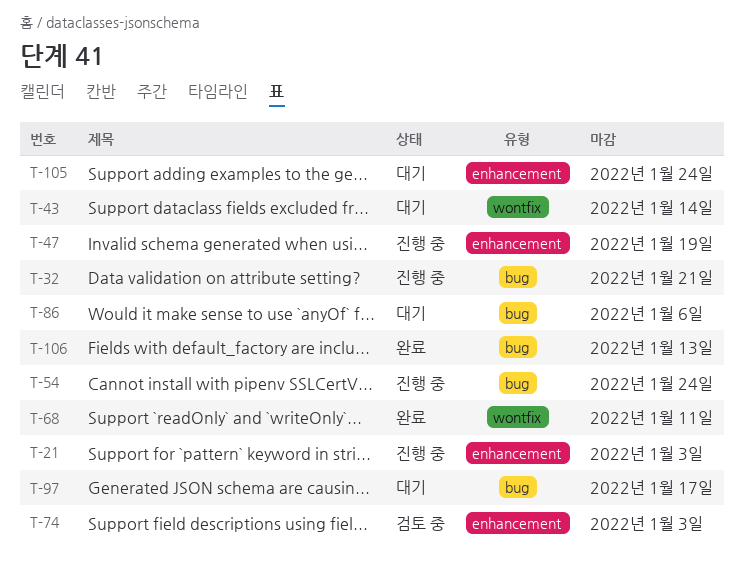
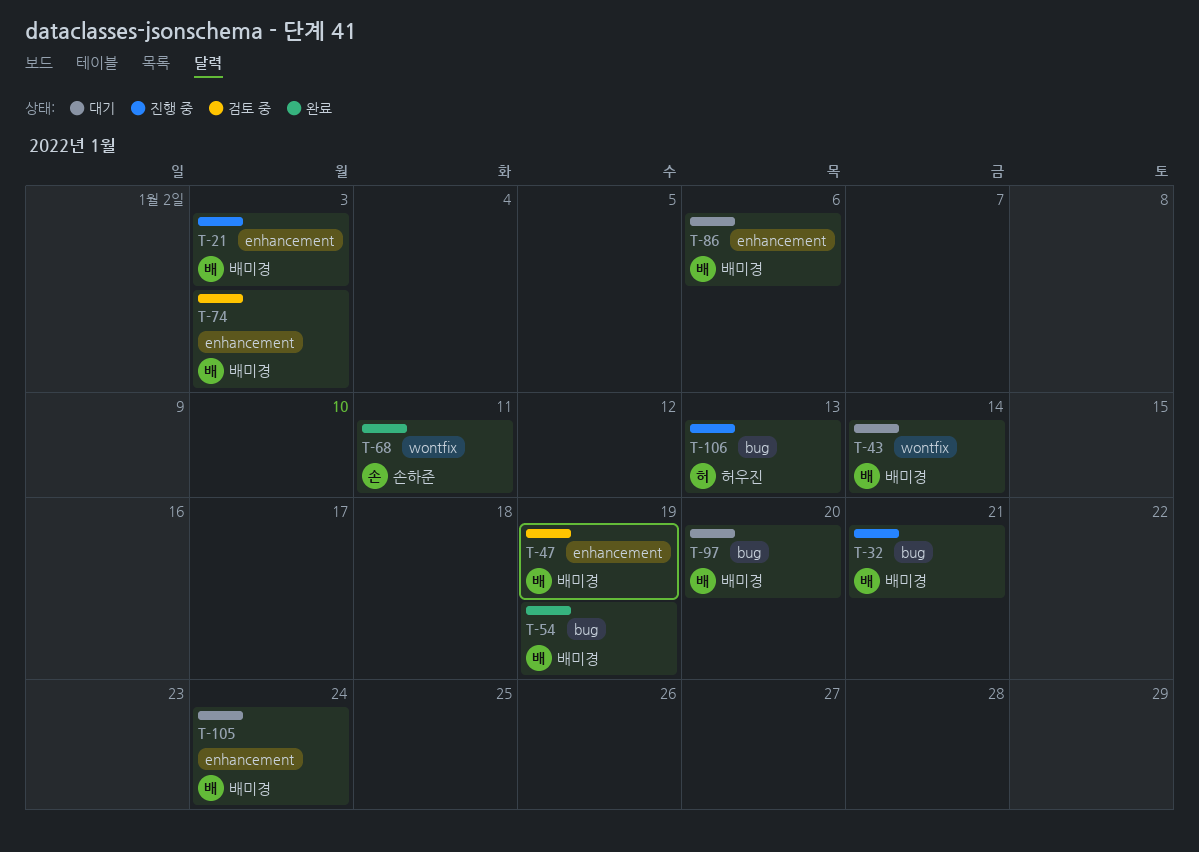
T-47, status: 진행 중 -> 검토 중
T-54, status: 진행 중 -> 완료
T-54, due: Jan 24 -> Jan 19
T-86, label: bug -> enhancement
T-97, due: Jan 17 -> Jan 20
T-106, status: 완료 -> 진행 중

